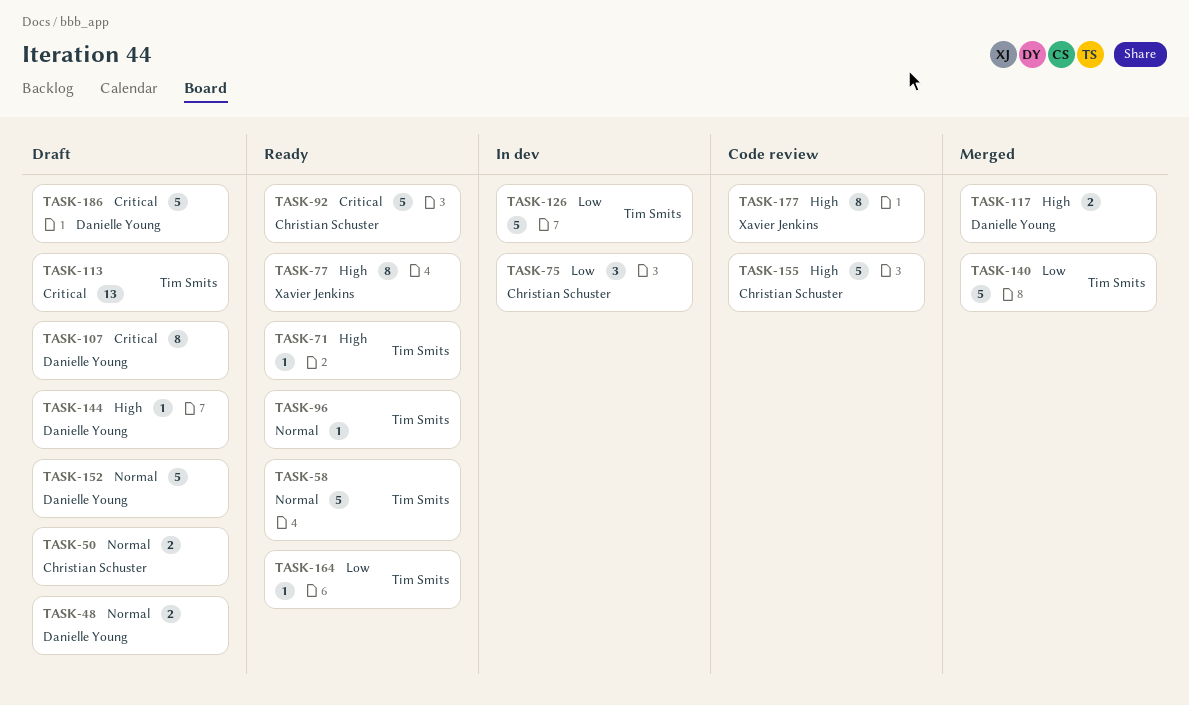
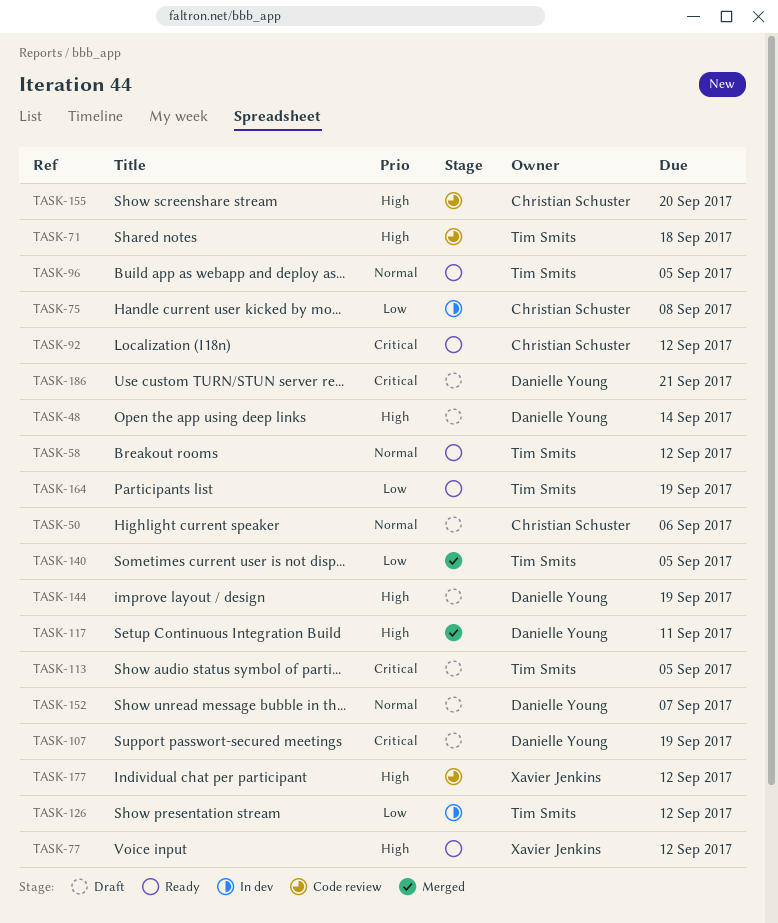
TASK-48, priority: Normal -> High
TASK-71, status: Ready -> Code review

